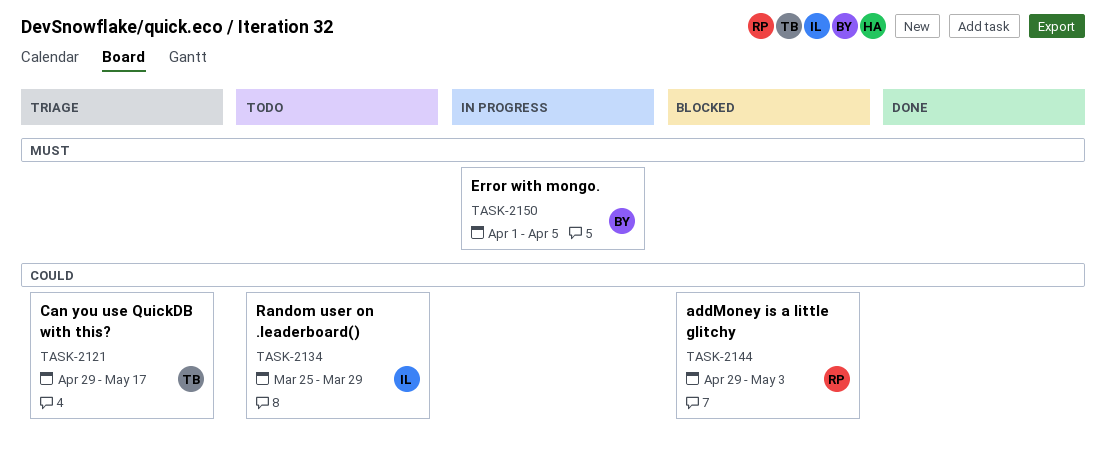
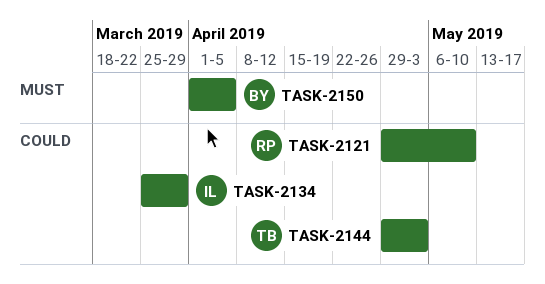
TASK-2121, owner: TB -> RP
TASK-2121, due: May 17 -> May 10
TASK-2144, owner: RP -> TB

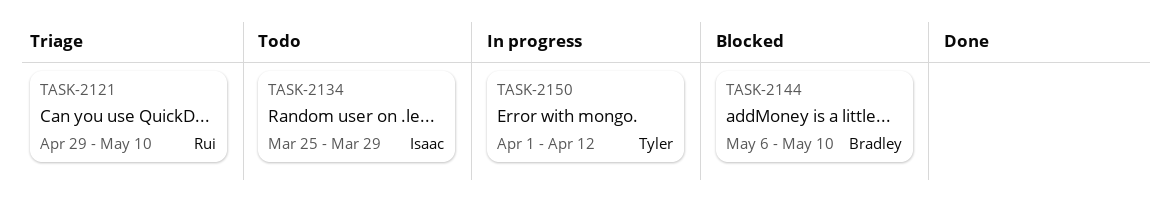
TASK-2144, owner: Tyler -> Bradley
TASK-2144, start: Apr 29 -> May 6
TASK-2144, due: May 3 -> May 10
TASK-2150, owner: Bradley -> Tyler
TASK-2150, due: Apr 5 -> Apr 12

